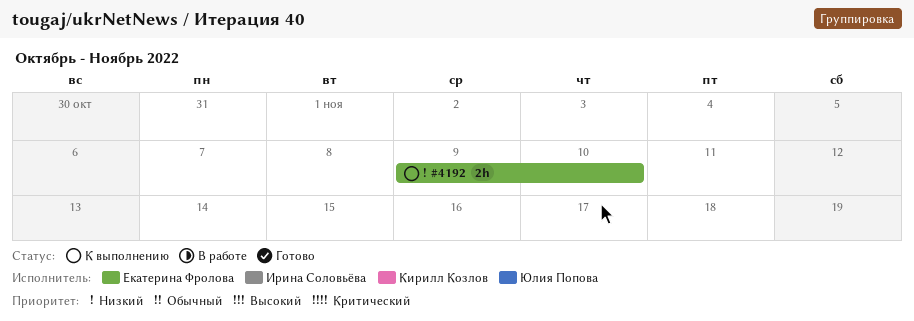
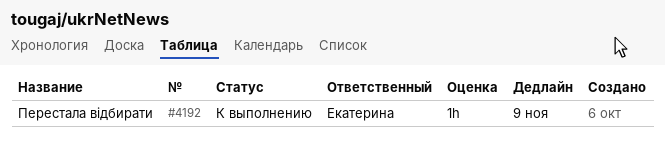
#4192, estimate: 2h -> 1h
#4192, due: Nov 10 -> Nov 9

